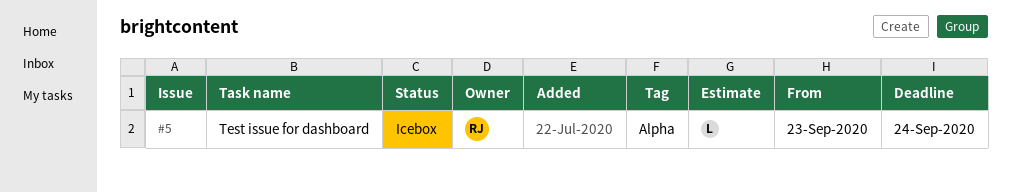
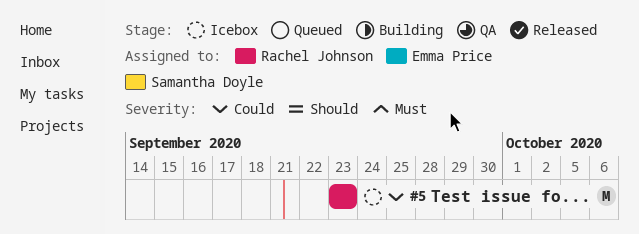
#5, estimate: L -> M
#5, due: Sep 24 -> Sep 23

